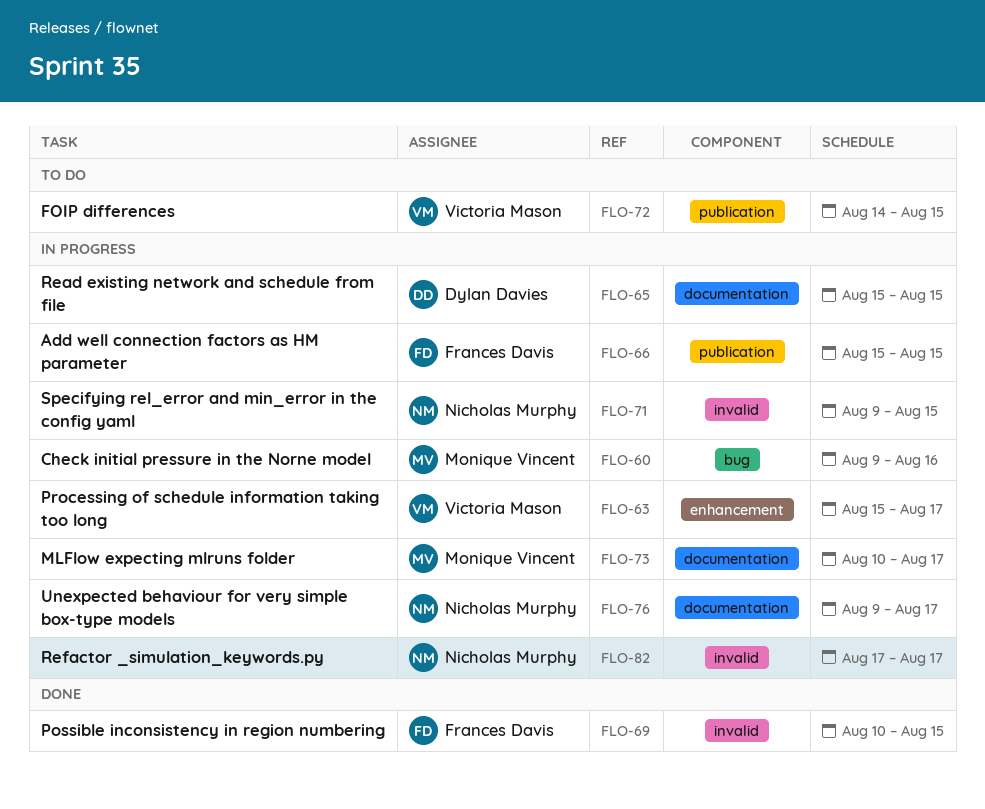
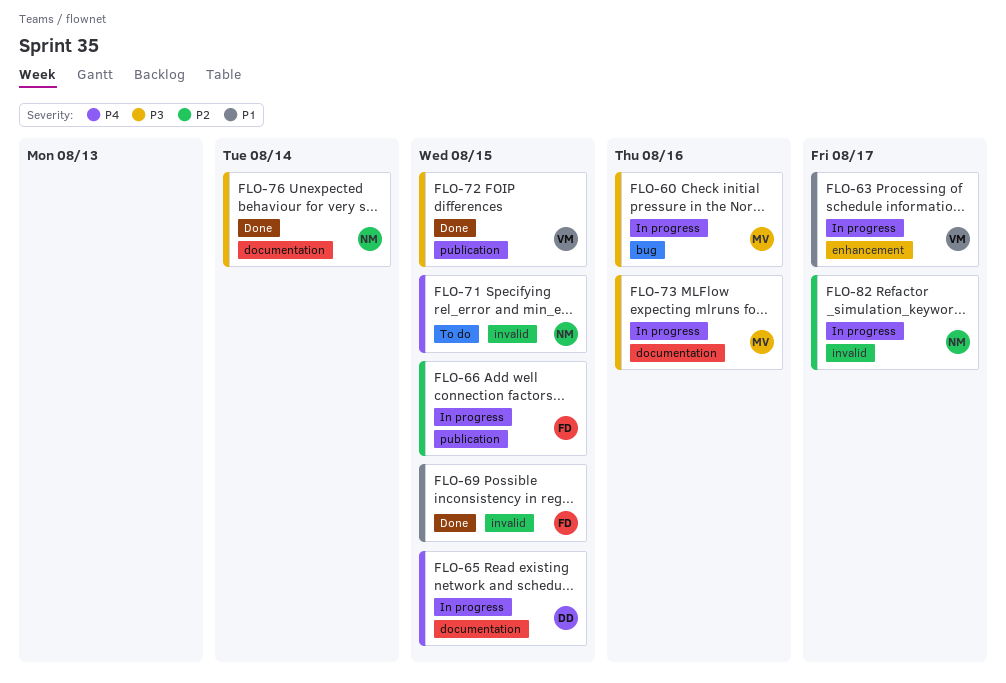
FLO-71, status: In progress -> To do
FLO-72, status: To do -> Done
FLO-73, due: Aug 17 -> Aug 16
FLO-76, status: In progress -> Done
FLO-76, due: Aug 17 -> Aug 14

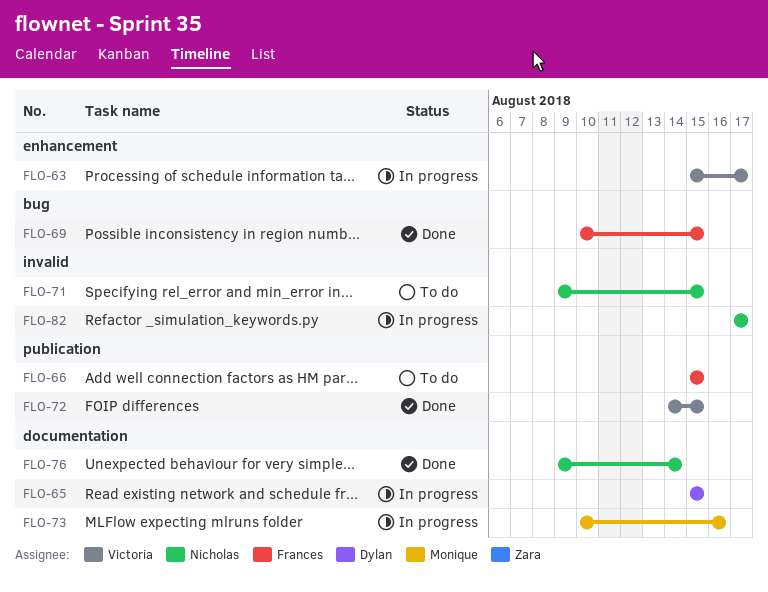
FLO-60: present -> none
FLO-66, status: In progress -> To do
FLO-69, label: invalid -> bug

